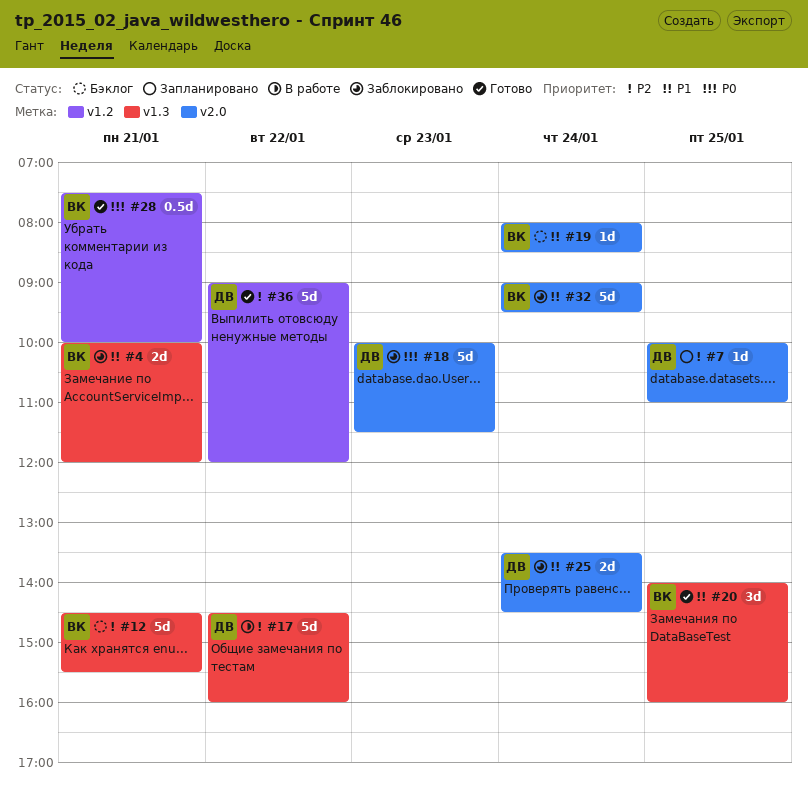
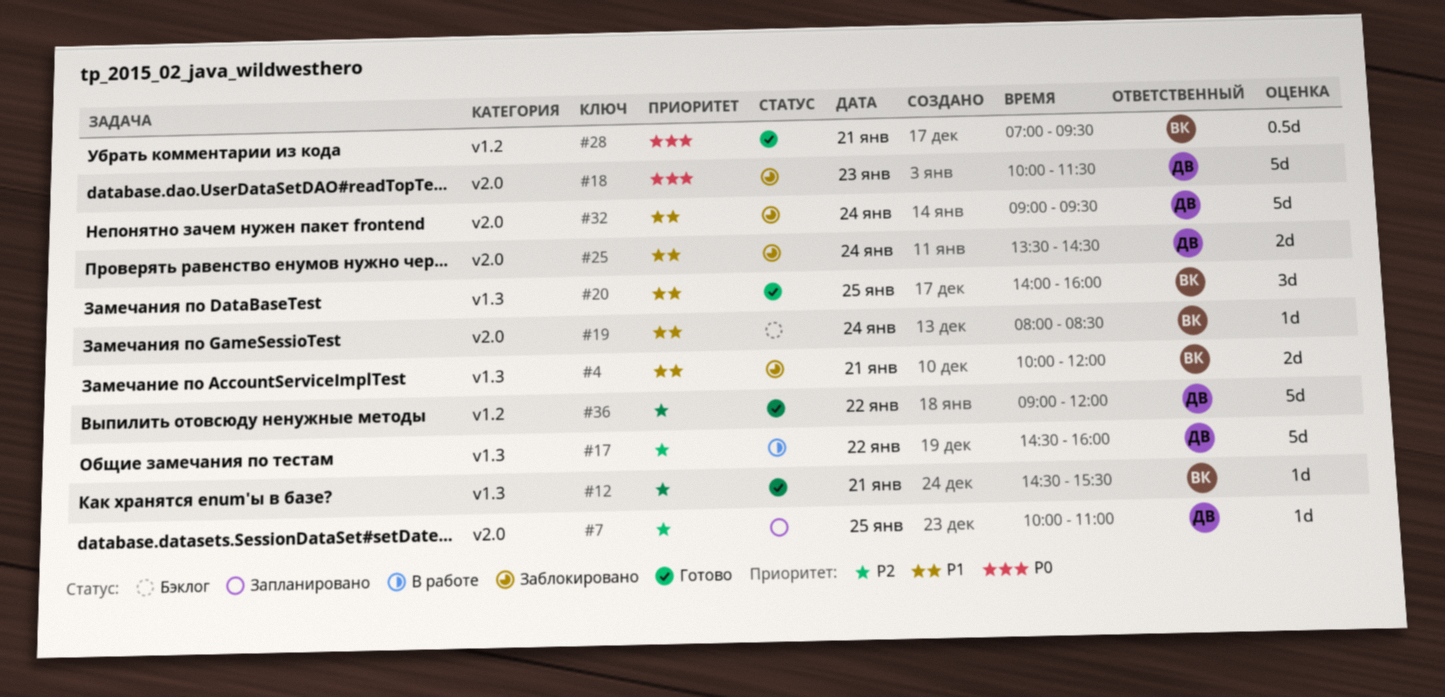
#12, status: Бэклог -> Готово
#12, estimate: 5d -> 1d
#28, begins: 07:30 -> 07:00
#28, ends: 10:00 -> 09:30
#32, owner: ВК -> ДВ

